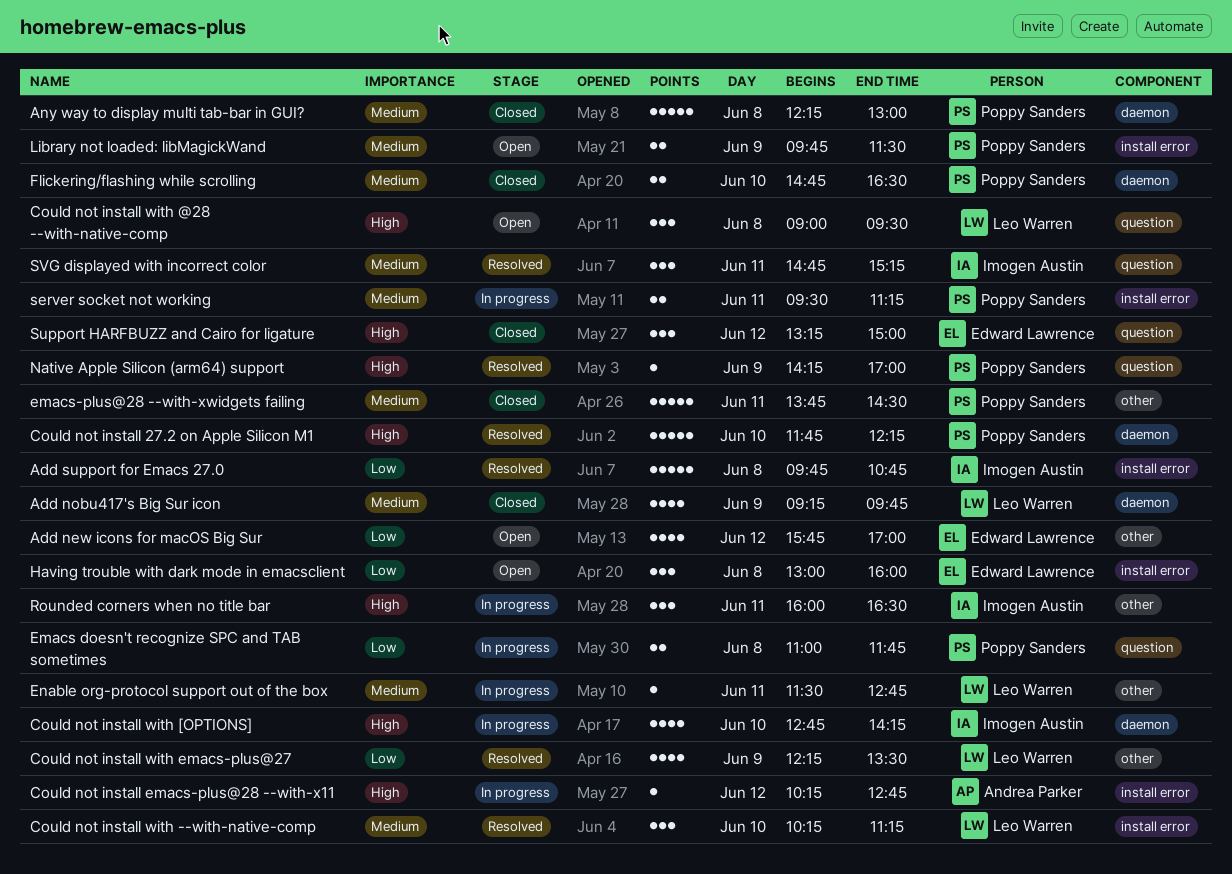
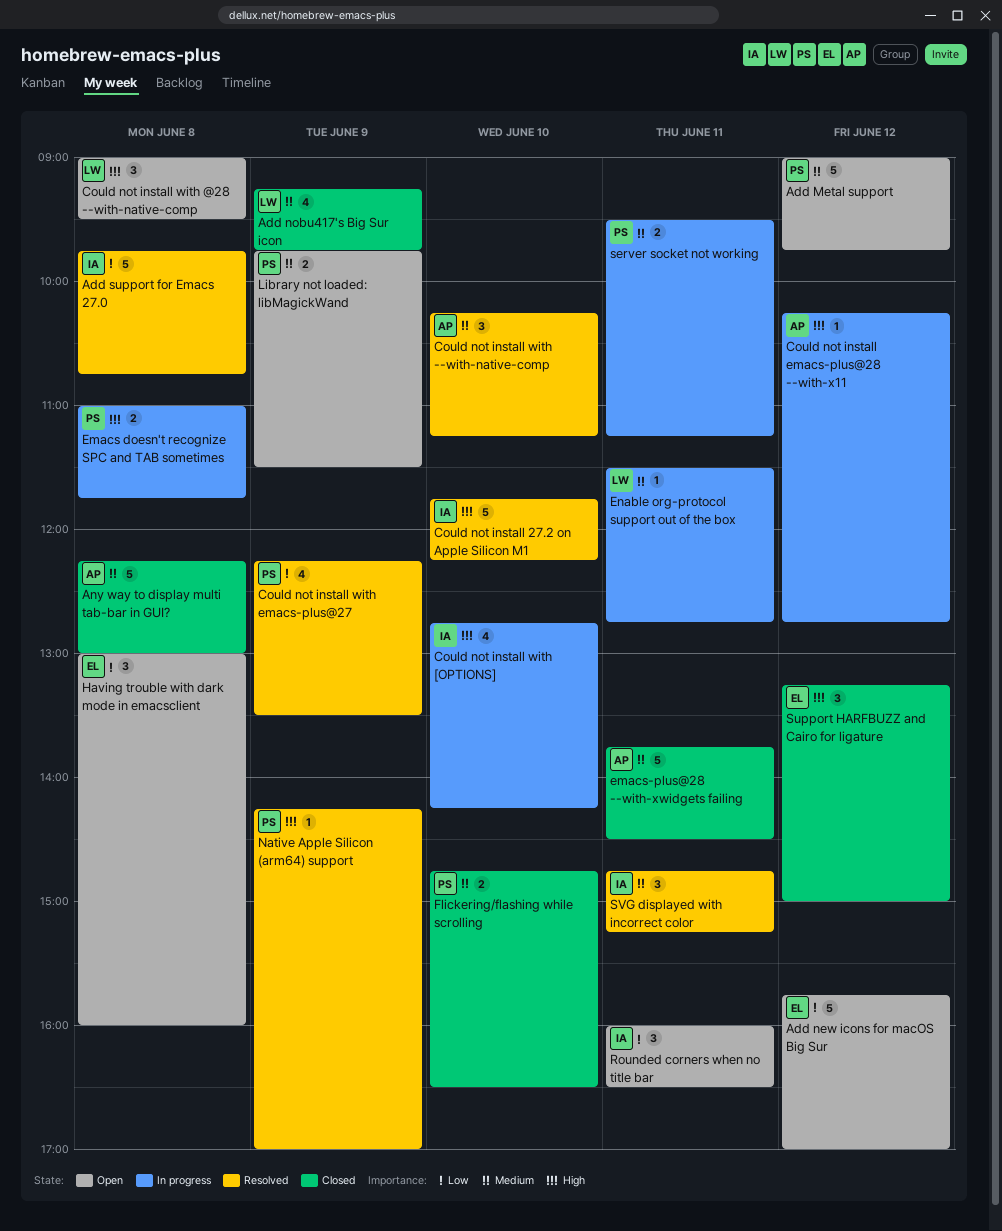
Add Metal support: none -> present
Add new icons for macOS Big Sur, estimate: 4 -> 5
Any way to display multi tab-bar in GUI?, owner: Poppy Sanders -> Andrea Parker
Could not install 27.2 on Apple Silicon M1, owner: Poppy Sanders -> Imogen Austin
Could not install with --with-native-comp, owner: Leo Warren -> Andrea Parker
Could not install with emacs-plus@27, owner: Leo Warren -> Poppy Sanders
Emacs doesn't recognize SPC and TAB sometimes, priority: Low -> High
emacs-plus@28 --with-xwidgets failing, owner: Poppy Sanders -> Andrea Parker
Rounded corners when no title bar, status: In progress -> Open
Rounded corners when no title bar, priority: High -> Low

